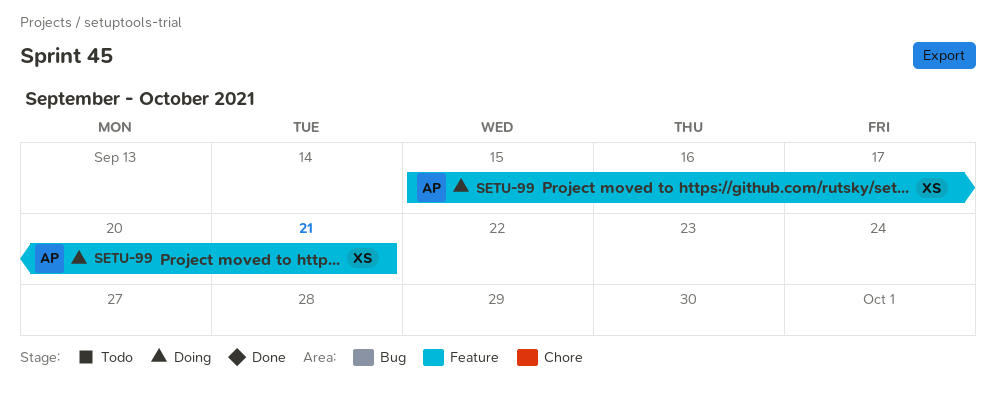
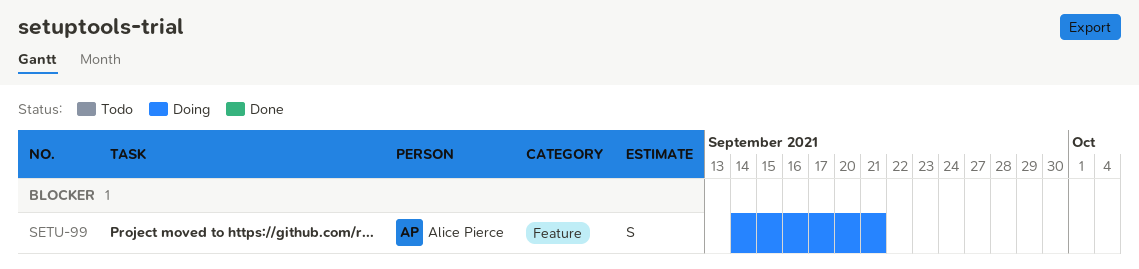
SETU-99, estimate: XS -> S
SETU-99, start: Sep 15 -> Sep 14

